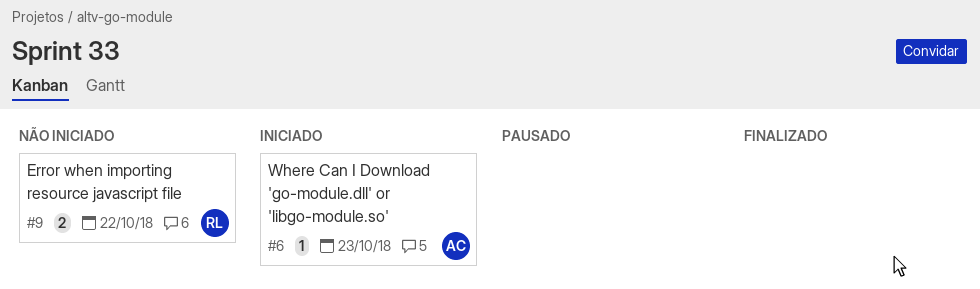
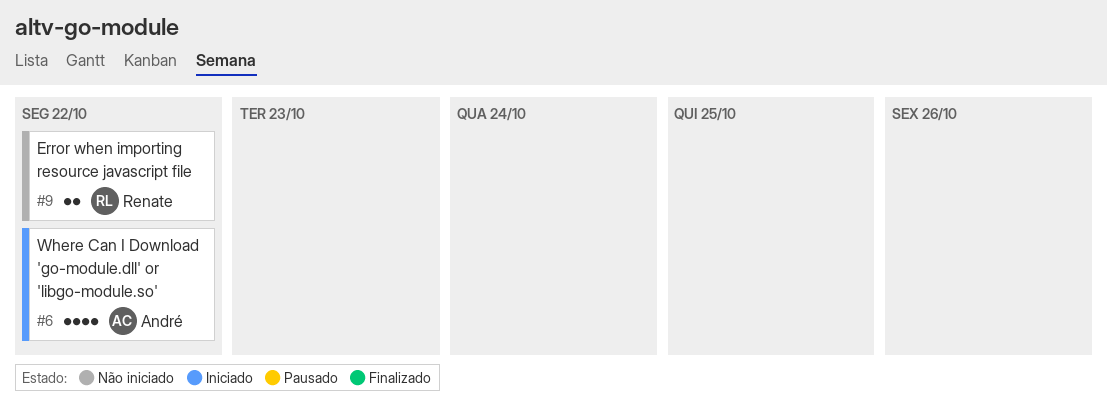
#6, estimate: 1 -> 4
#6, due: Oct 23 -> Oct 22

